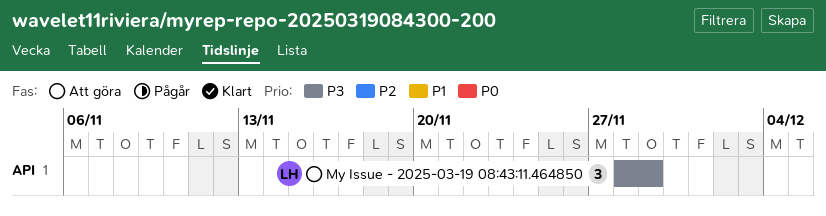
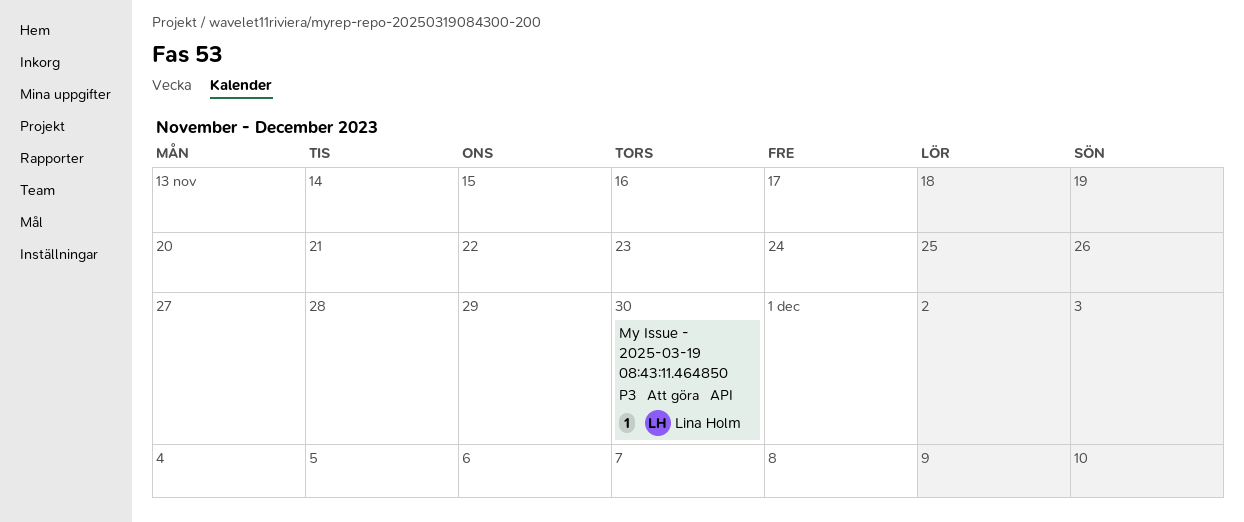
My Issue - 2025-03-19 08:43:11.464850, estimate: 3 -> 1
My Issue - 2025-03-19 08:43:11.464850, due: Nov 29 -> Nov 30

